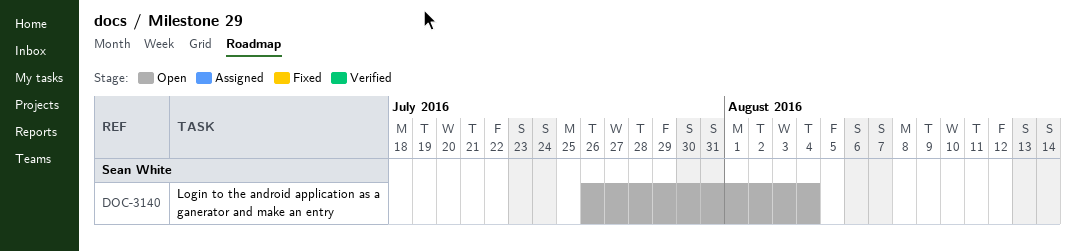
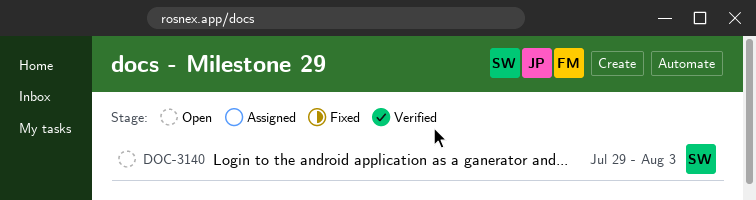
DOC-3140, start: Jul 26 -> Jul 29
DOC-3140, due: Aug 4 -> Aug 3

